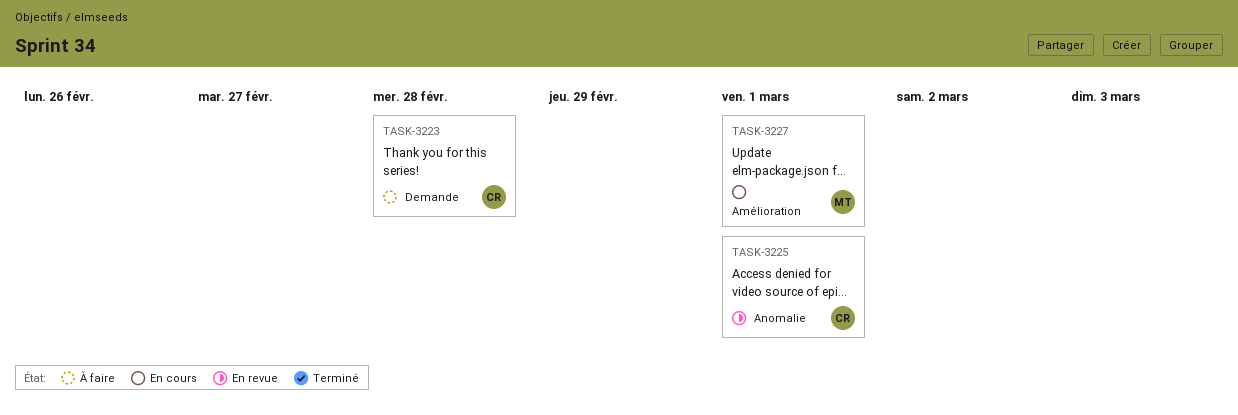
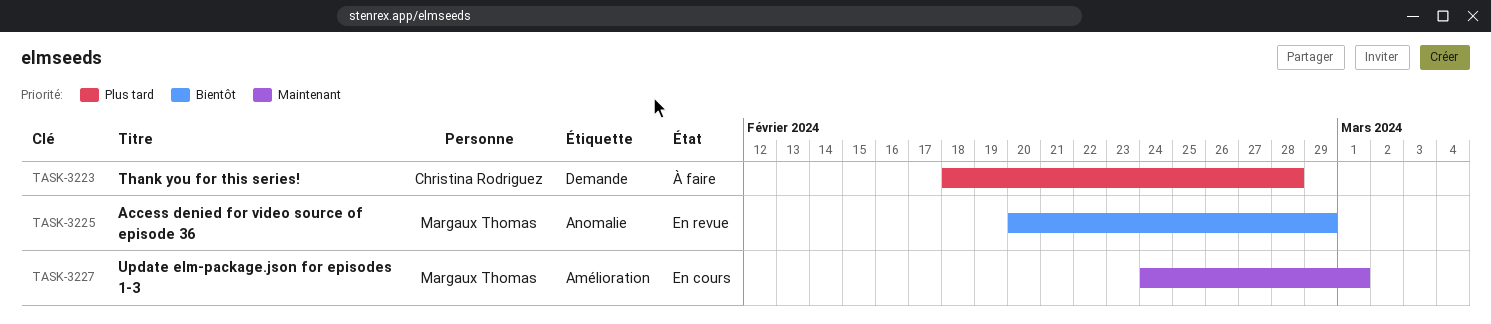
TASK-3225, owner: Christina Rodriguez -> Margaux Thomas
TASK-3225, due: Mar 1 -> Feb 29

